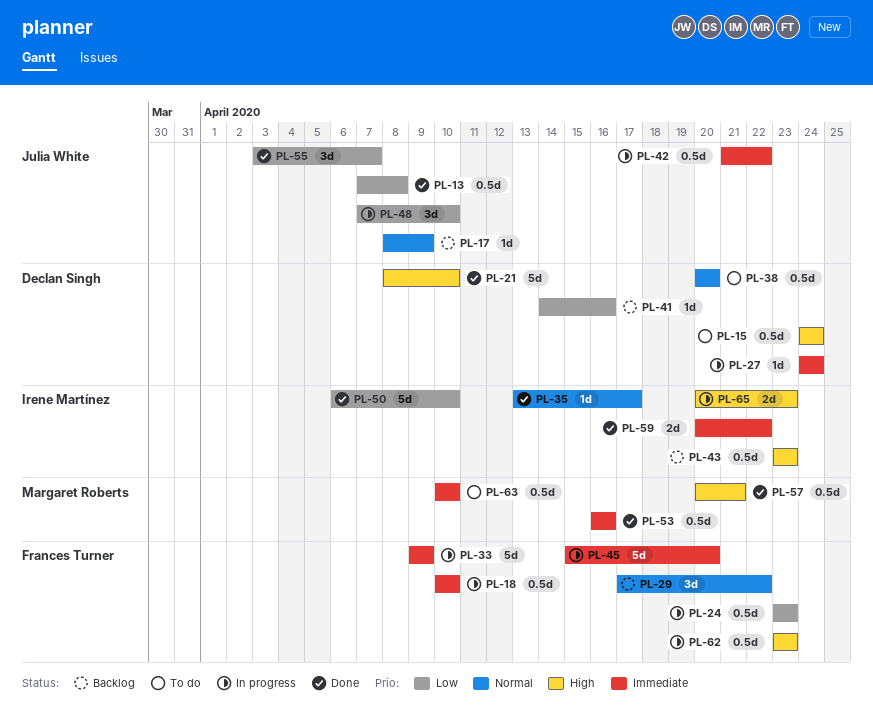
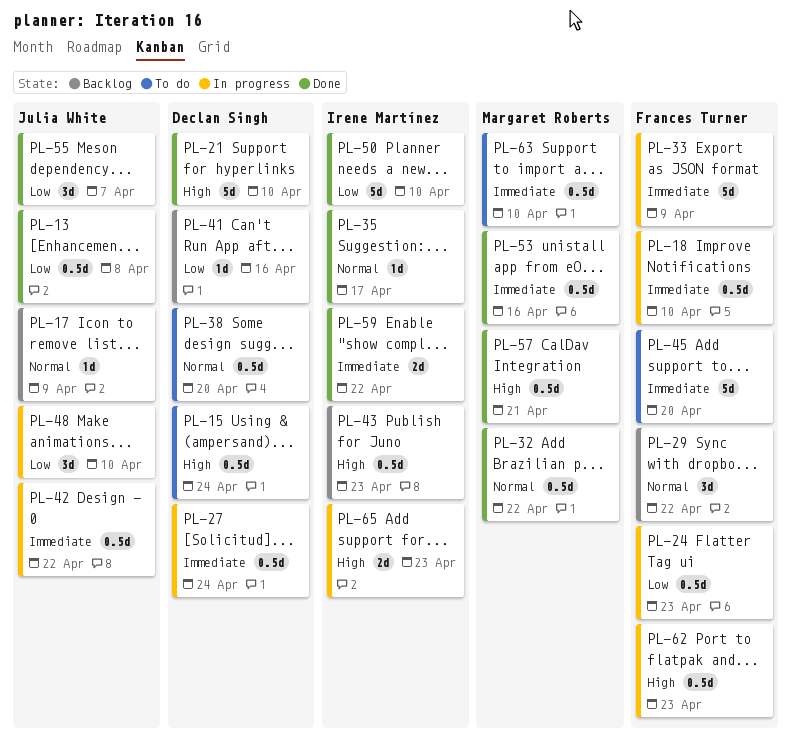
PL-27, estimate: 1d -> 0.5d
PL-32: none -> present
PL-45, status: In progress -> To do

